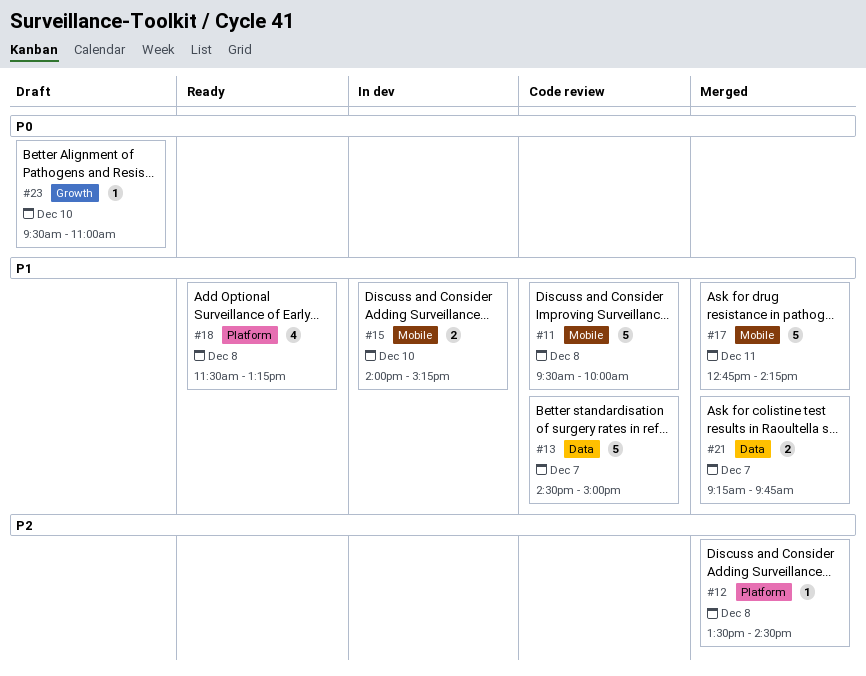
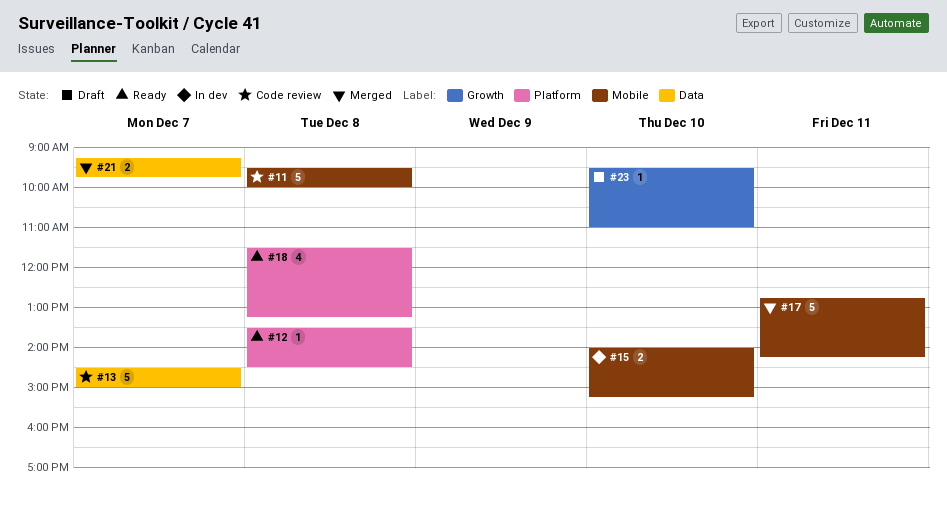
#12, status: Merged -> Ready

